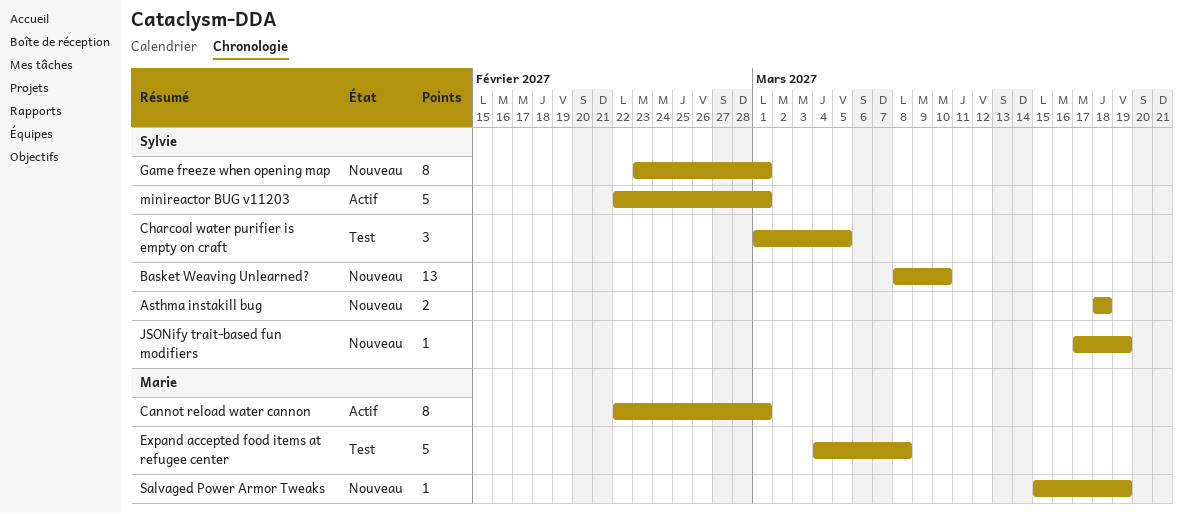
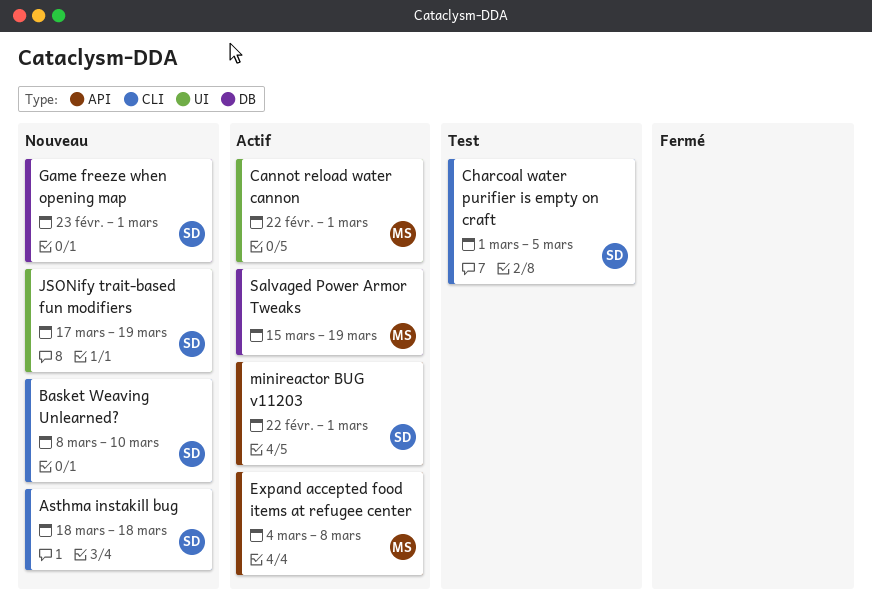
Expand accepted food items at refugee center, status: Test -> Actif
Salvaged Power Armor Tweaks, status: Nouveau -> Actif

